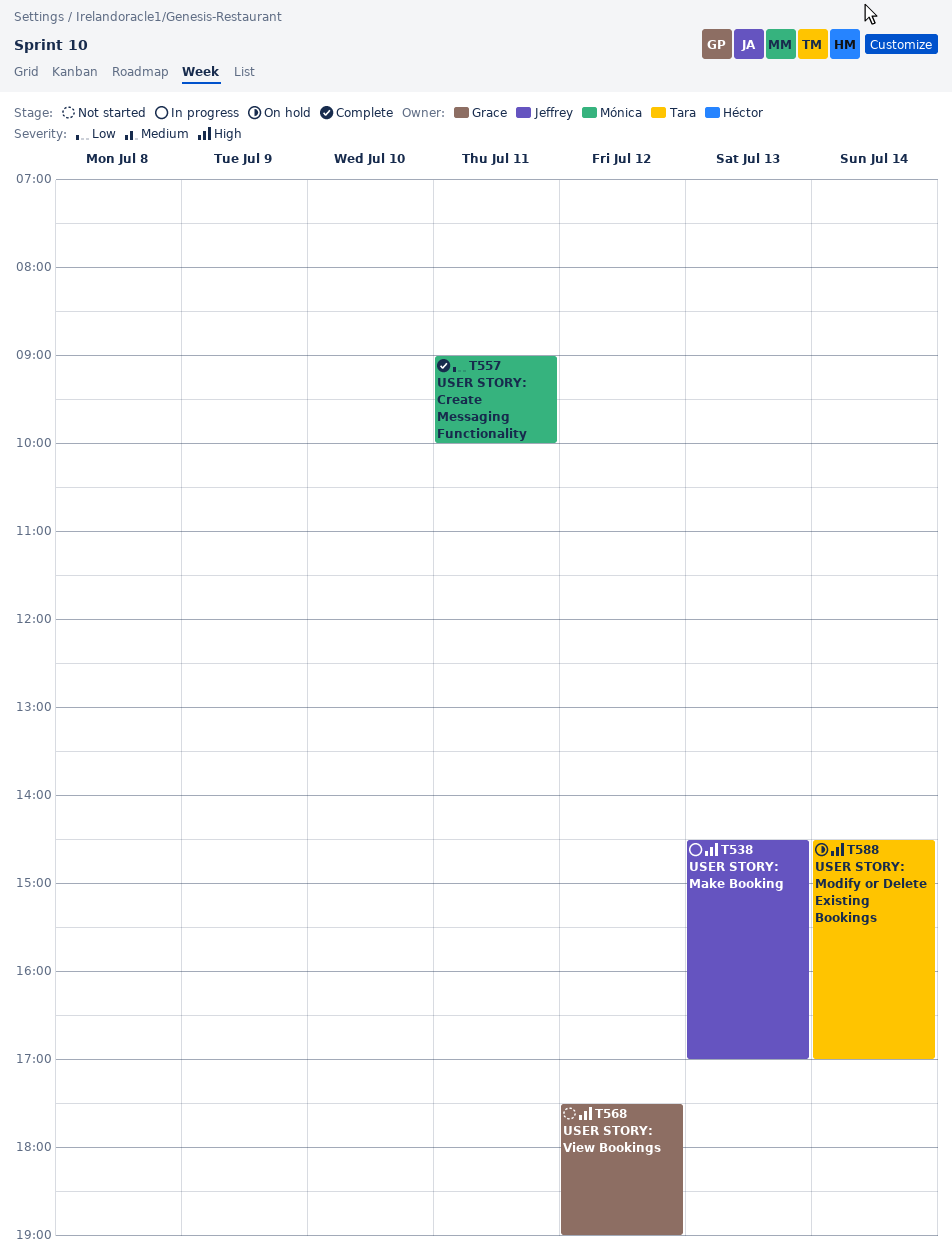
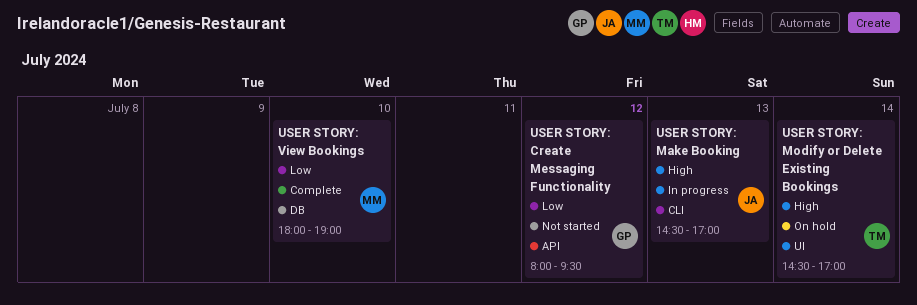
USER STORY: Create Messaging Functionality, status: Complete -> Not started
USER STORY: Create Messaging Functionality, owner: Mónica -> Grace
USER STORY: Create Messaging Functionality, day: Jul 11 -> Jul 12
USER STORY: Create Messaging Functionality, begins: 09:00 -> 08:00
USER STORY: Create Messaging Functionality, ends: 10:00 -> 09:30
USER STORY: View Bookings, status: Not started -> Complete
USER STORY: View Bookings, owner: Grace -> Mónica
USER STORY: View Bookings, priority: High -> Low
USER STORY: View Bookings, day: Jul 12 -> Jul 10
USER STORY: View Bookings, begins: 17:30 -> 18:00

